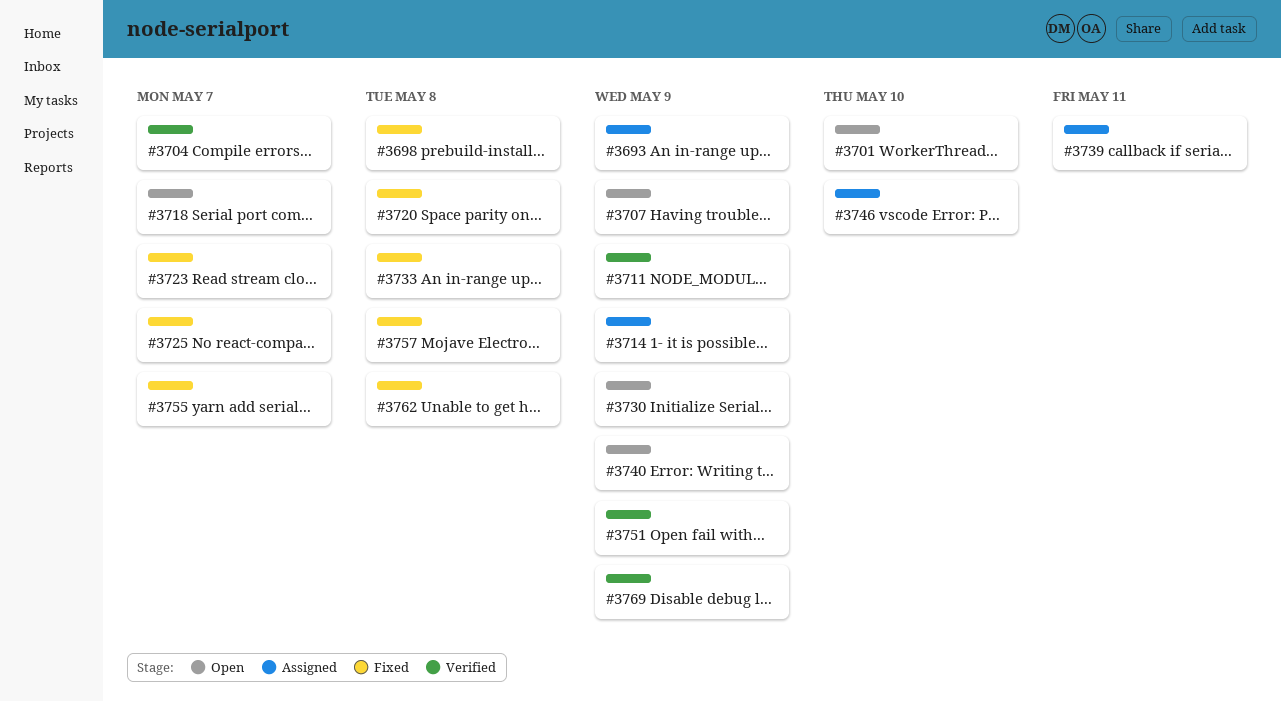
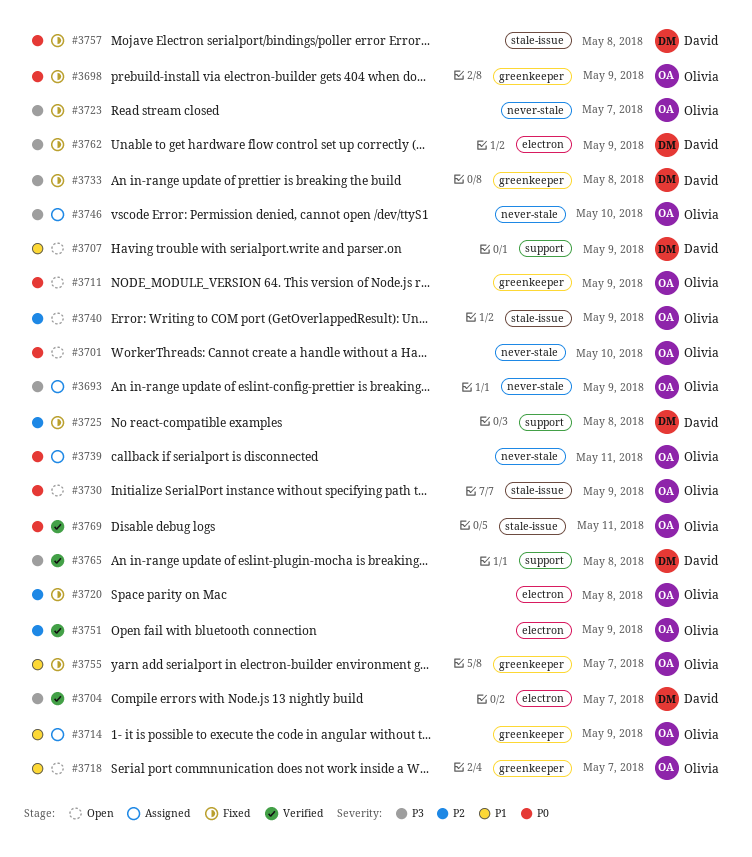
#3698, due: May 8 -> May 9
#3711, status: Verified -> Open
#3725, due: May 7 -> May 8
#3762, due: May 8 -> May 9
#3765: none -> present
#3769, due: May 9 -> May 11

